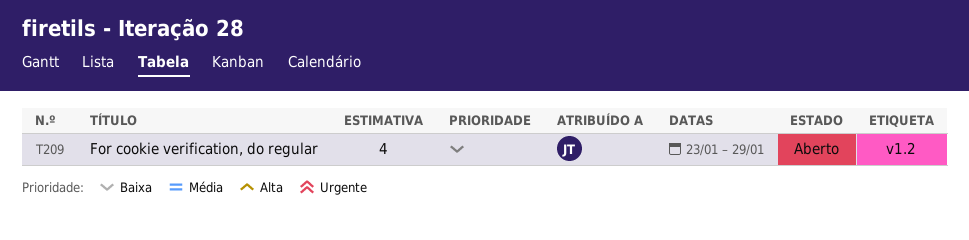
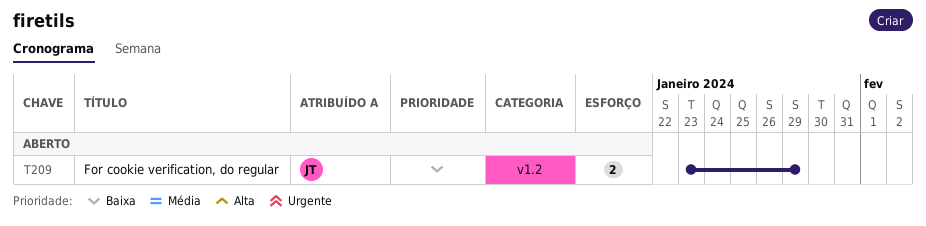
T209, estimate: 4 -> 2

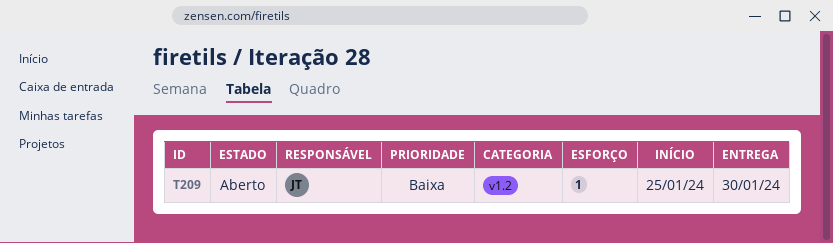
T209, estimate: 2 -> 1
T209, start: Jan 23 -> Jan 25
T209, due: Jan 29 -> Jan 30

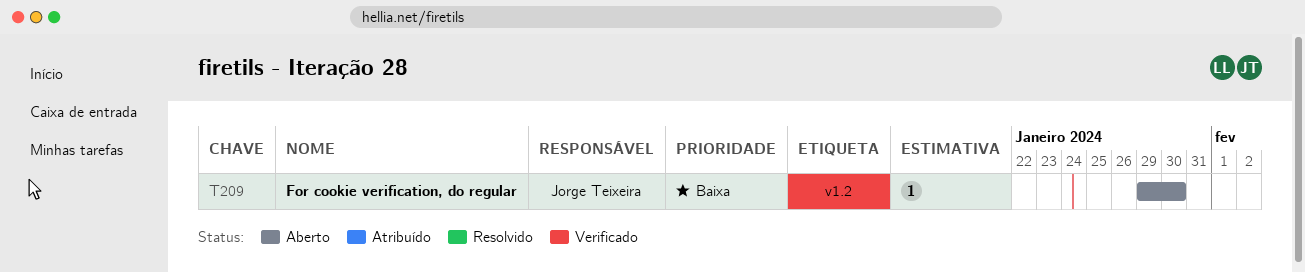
T209, start: Jan 25 -> Jan 29

